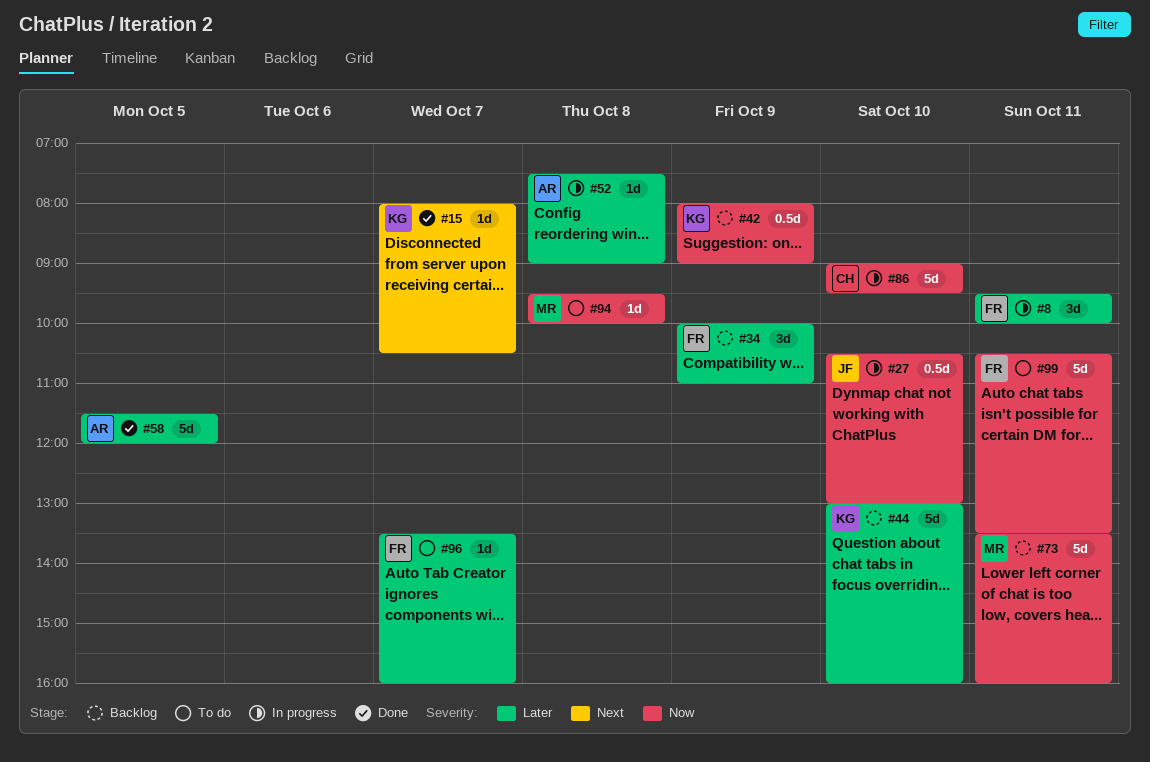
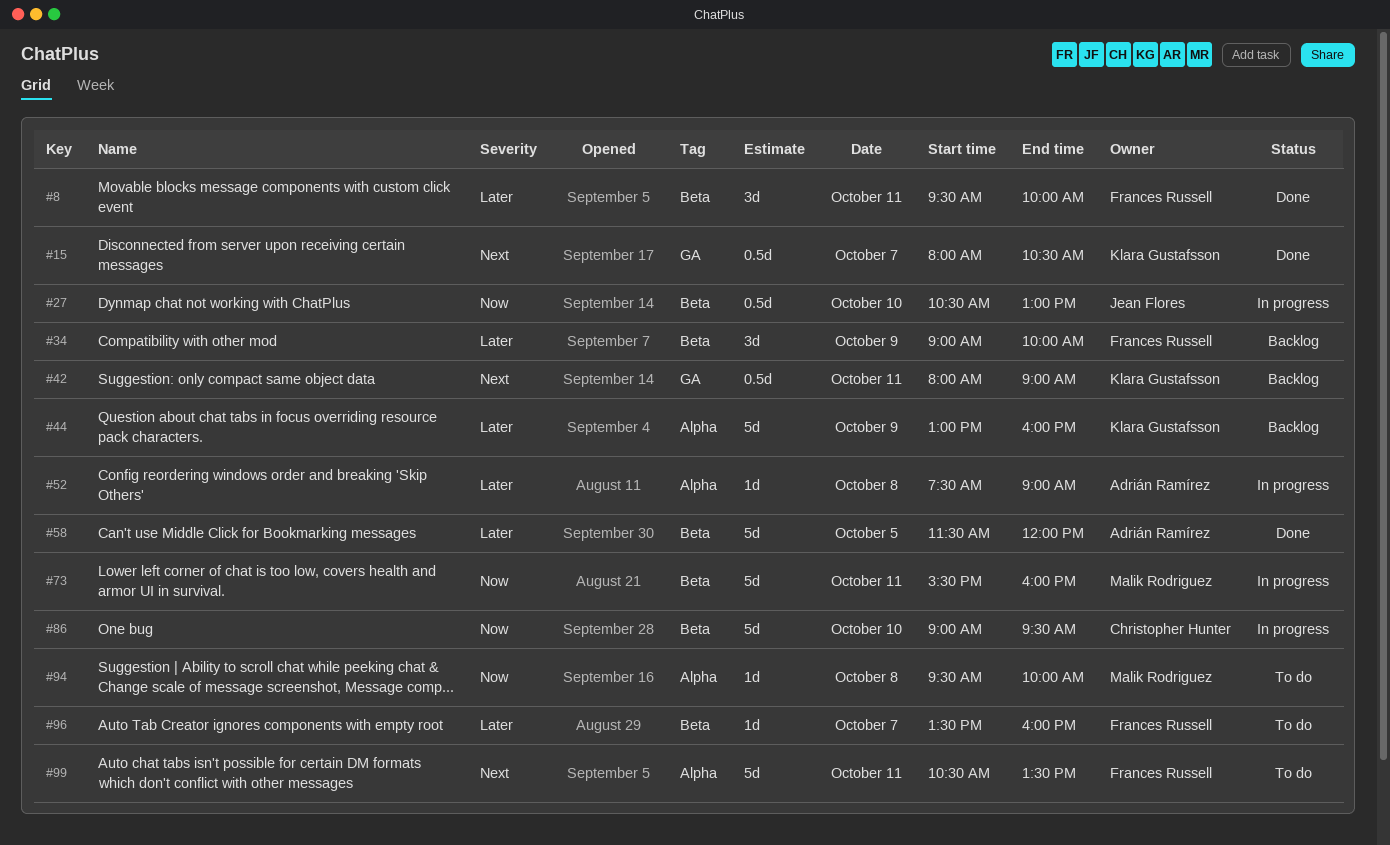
#8, status: In progress -> Done
#15, estimate: 1d -> 0.5d
#34, begins: 10:00 -> 09:00
#34, ends: 11:00 -> 10:00
#42, priority: Now -> Next
#42, day: Oct 9 -> Oct 11
#44, day: Oct 10 -> Oct 9
#73, status: Backlog -> In progress
#73, begins: 13:30 -> 15:30
#99, priority: Now -> Next

